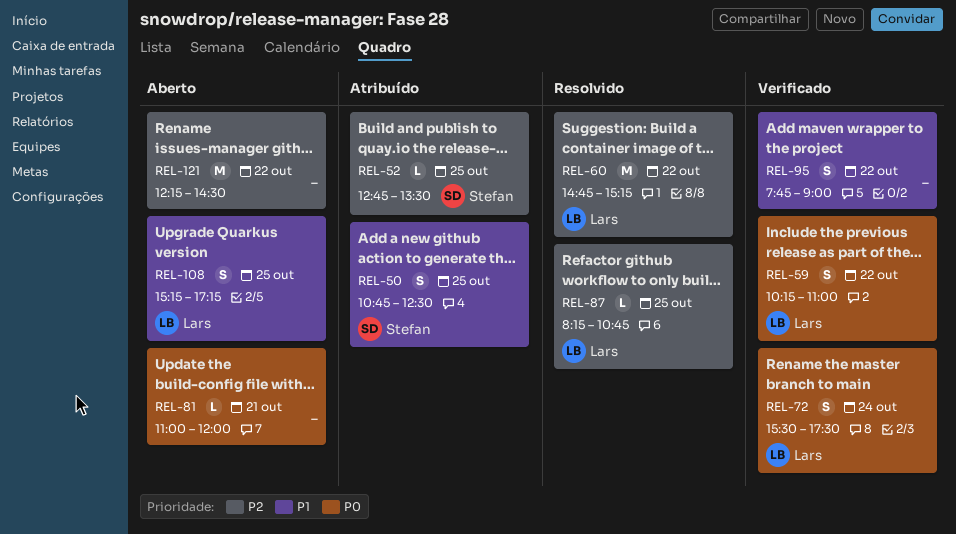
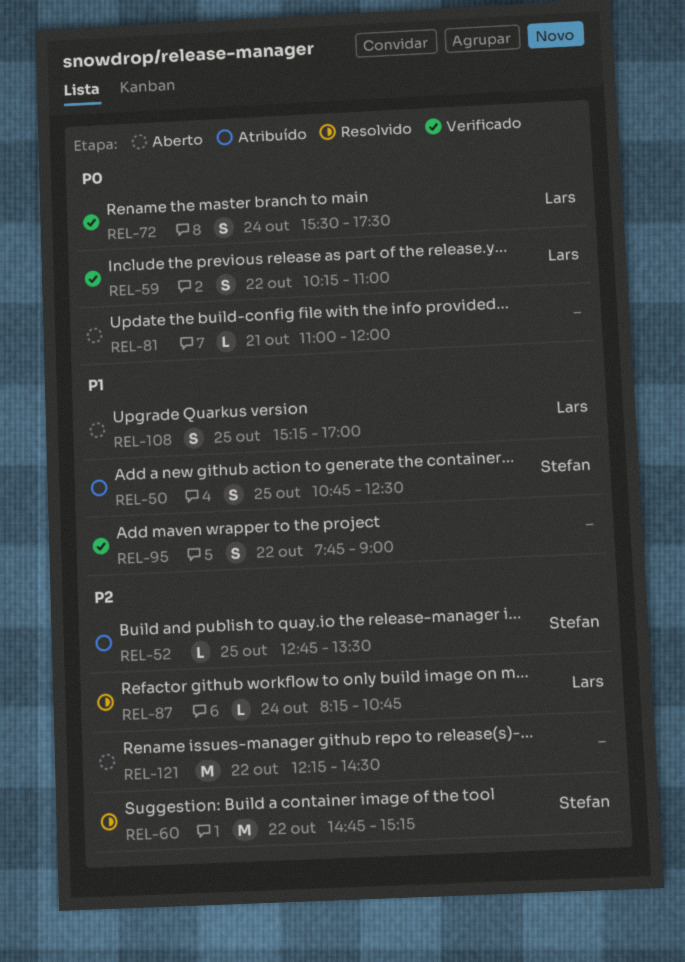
REL-60, owner: Lars -> Stefan
REL-87, day: Oct 25 -> Oct 24
REL-108, ends: 17:15 -> 17:00

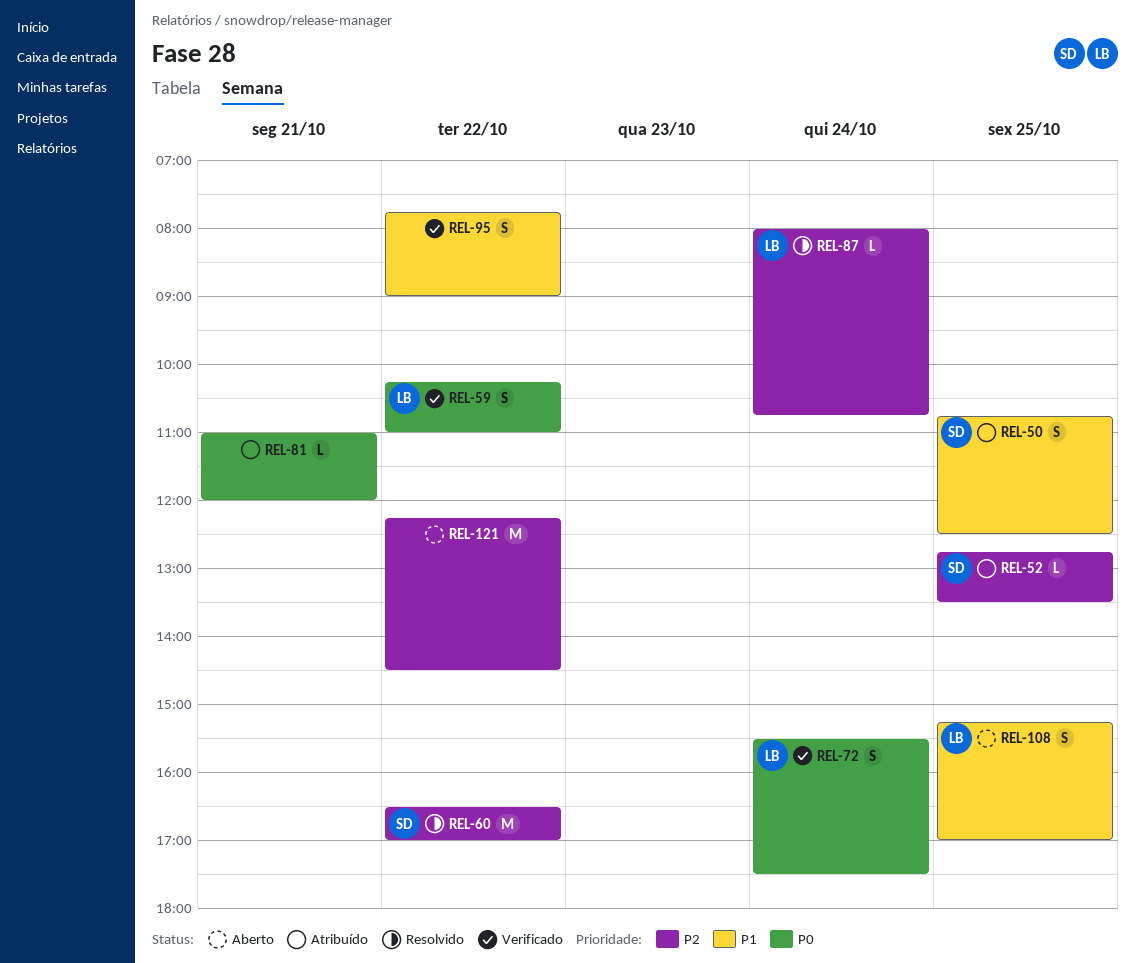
REL-60, begins: 14:45 -> 16:30
REL-60, ends: 15:15 -> 17:00
REL-81, status: Aberto -> Atribuído
REL-87, begins: 08:15 -> 08:00

